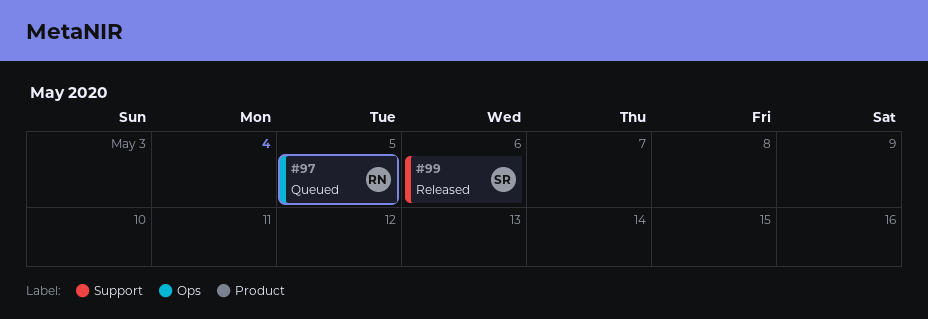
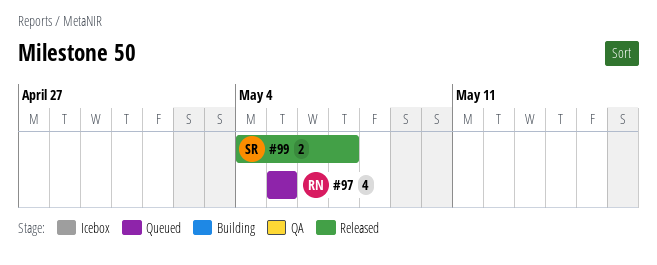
#99, due: May 6 -> May 7

